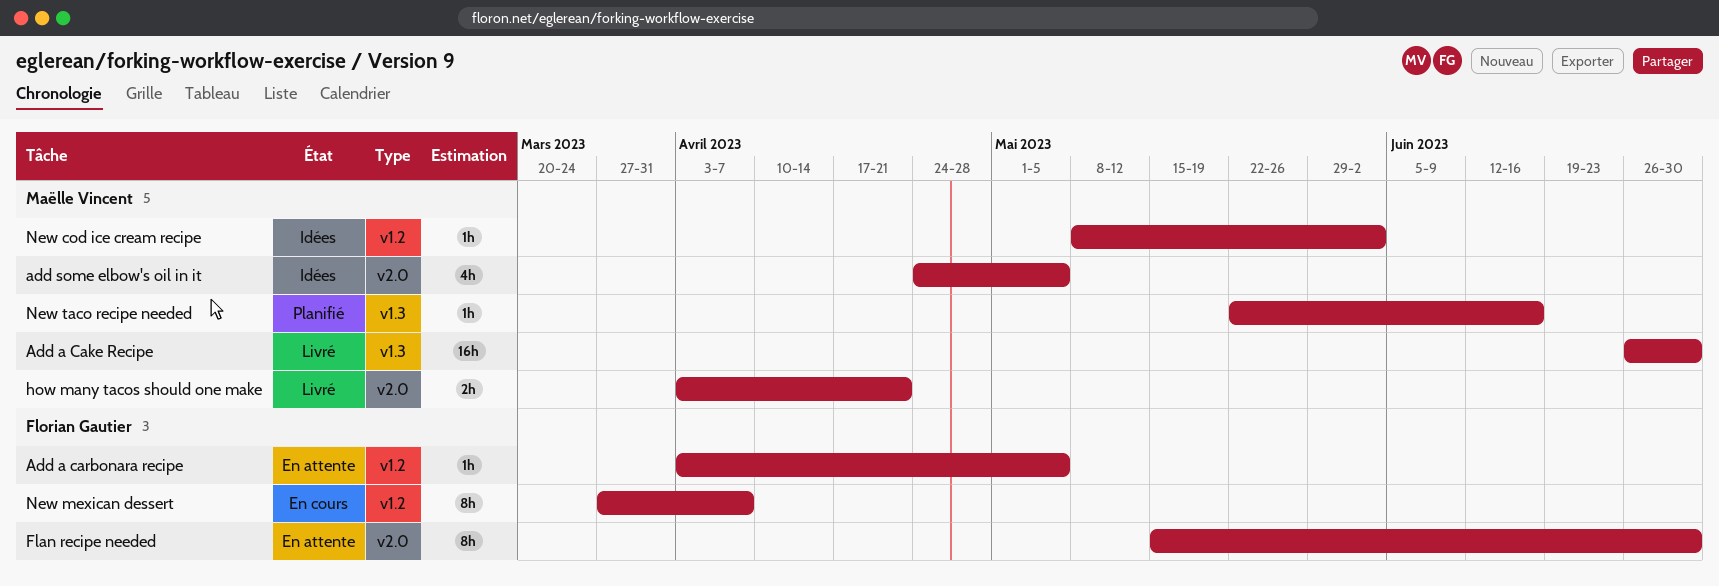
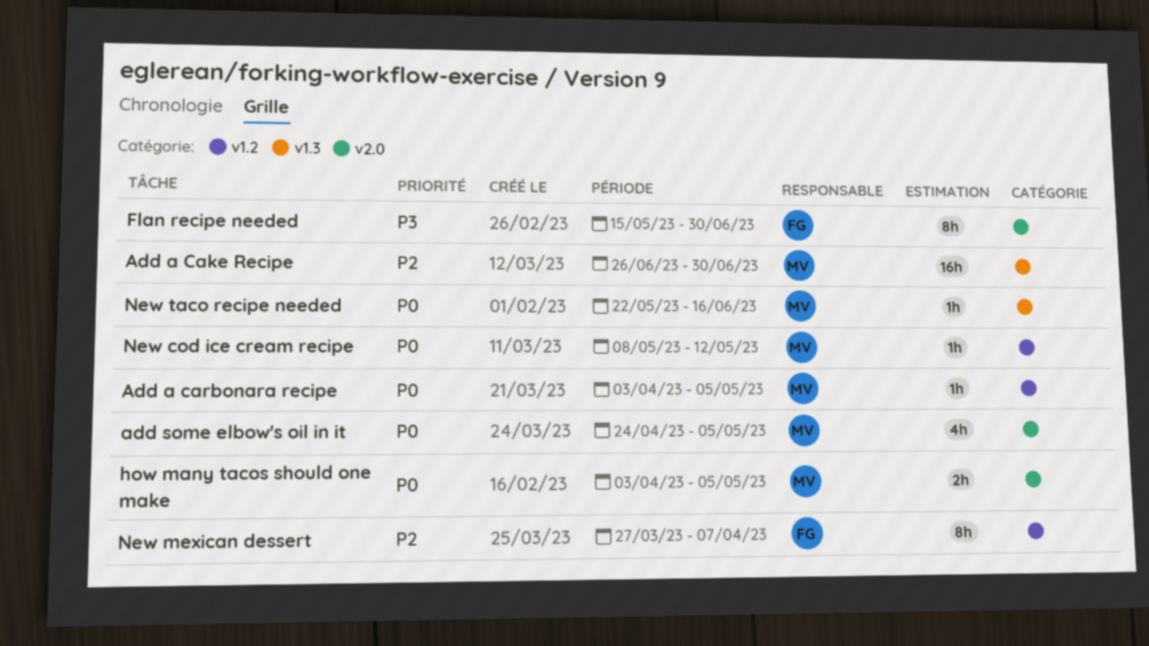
Add a carbonara recipe, owner: Florian Gautier -> Maëlle Vincent
how many tacos should one make, due: Apr 21 -> May 5
New cod ice cream recipe, due: Jun 2 -> May 12

